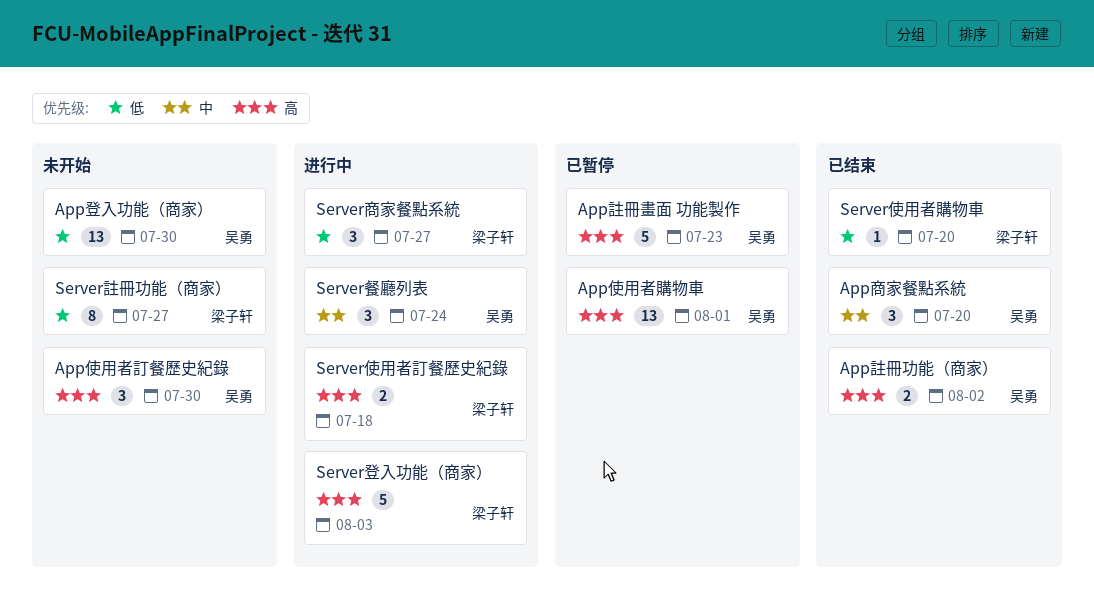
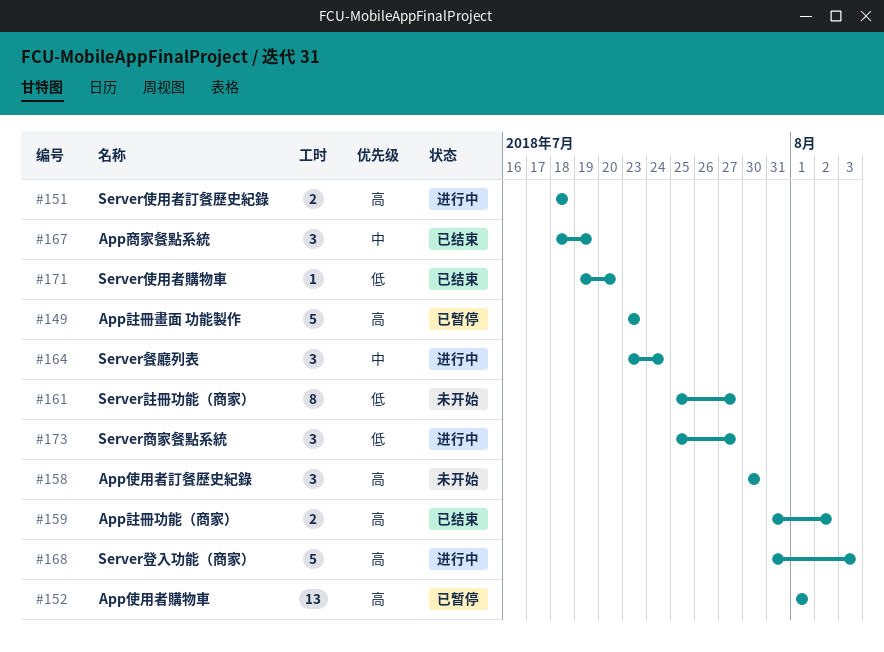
App商家餐點系統, due: Jul 20 -> Jul 19
App登入功能（商家）: present -> none

